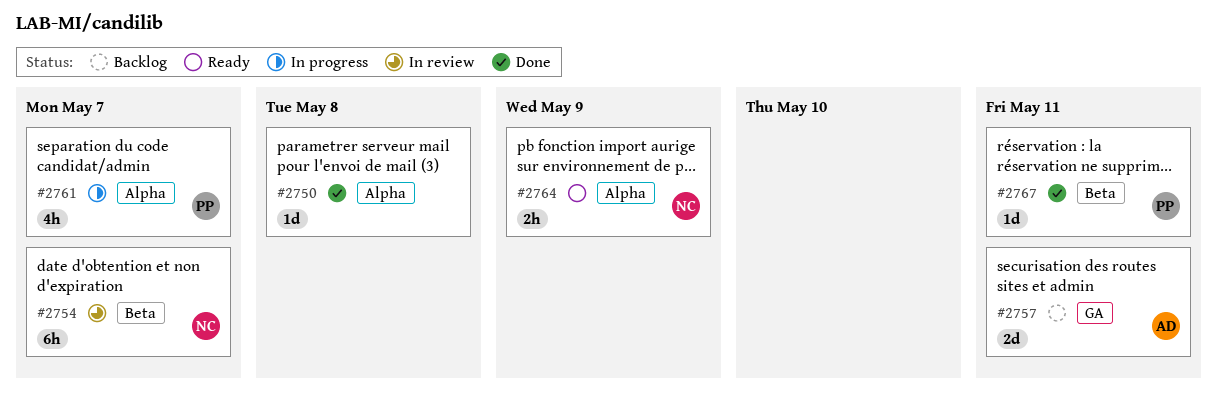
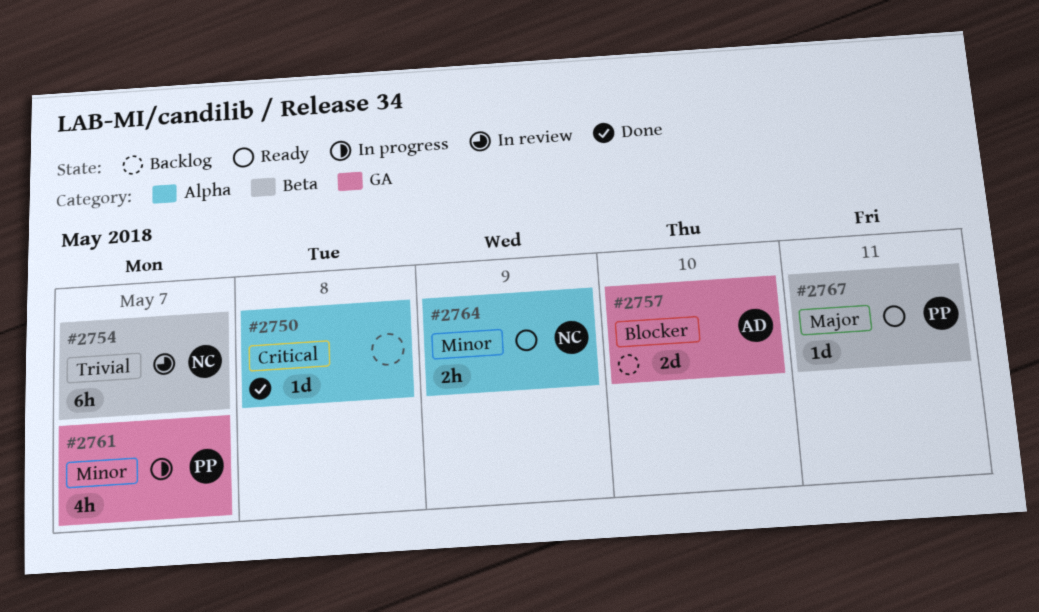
#2757, due: May 11 -> May 10
#2761, label: Alpha -> GA
#2767, status: Done -> Ready

